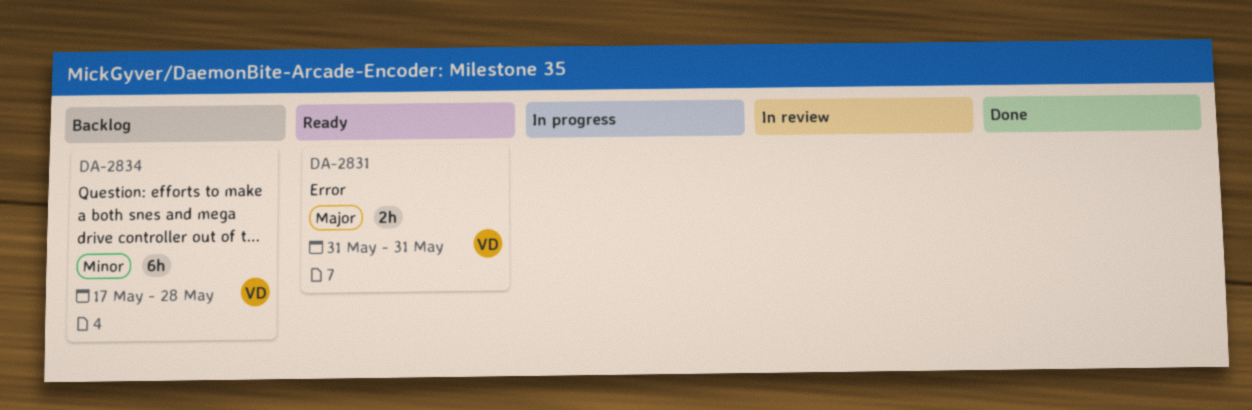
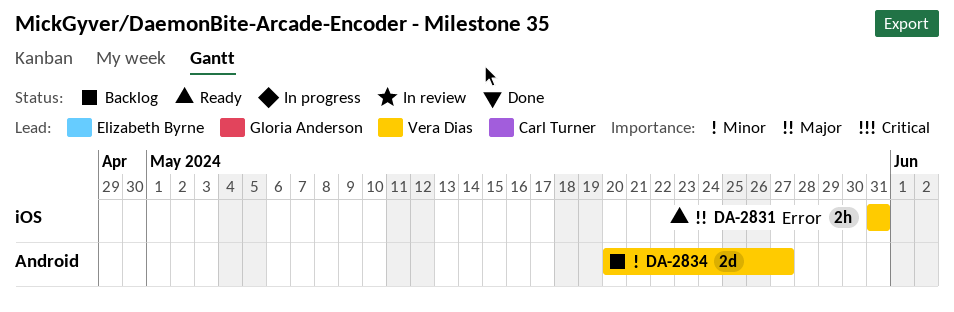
DA-2834, estimate: 6h -> 2d
DA-2834, start: May 17 -> May 20
DA-2834, due: May 28 -> May 27

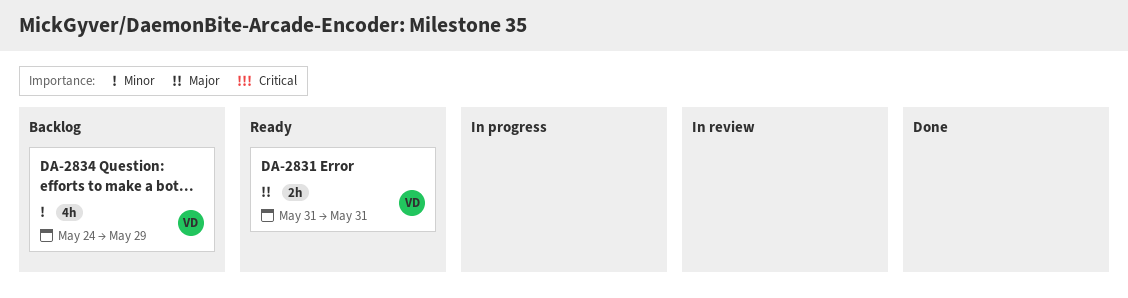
DA-2834, estimate: 2d -> 4h
DA-2834, start: May 20 -> May 24
DA-2834, due: May 27 -> May 29

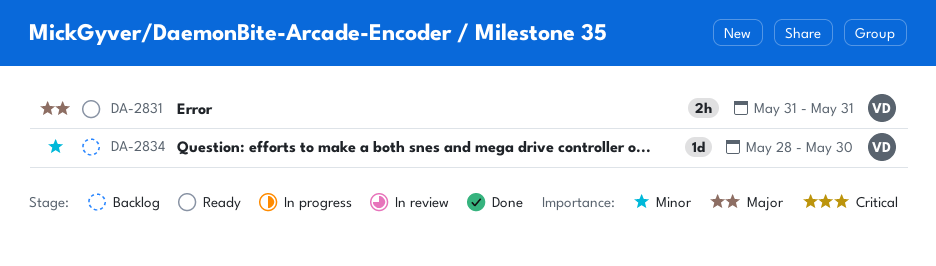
DA-2834, estimate: 4h -> 1d
DA-2834, start: May 24 -> May 28
DA-2834, due: May 29 -> May 30

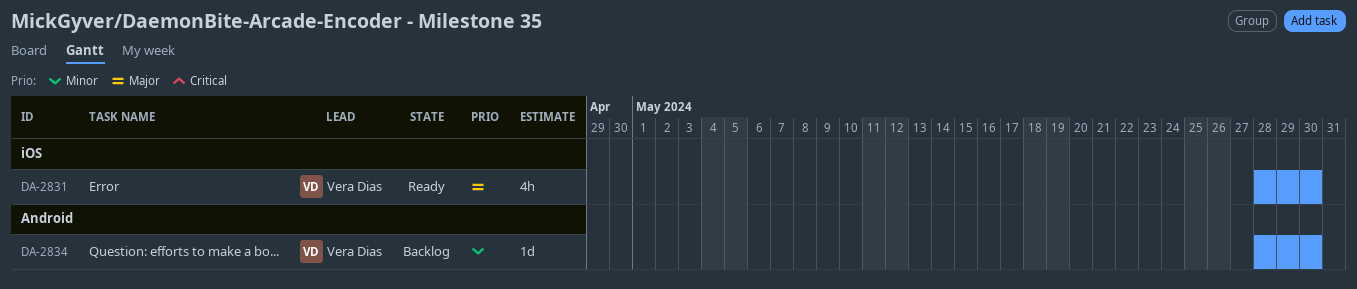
DA-2831, estimate: 2h -> 4h
DA-2831, start: May 31 -> May 28
DA-2831, due: May 31 -> May 30

